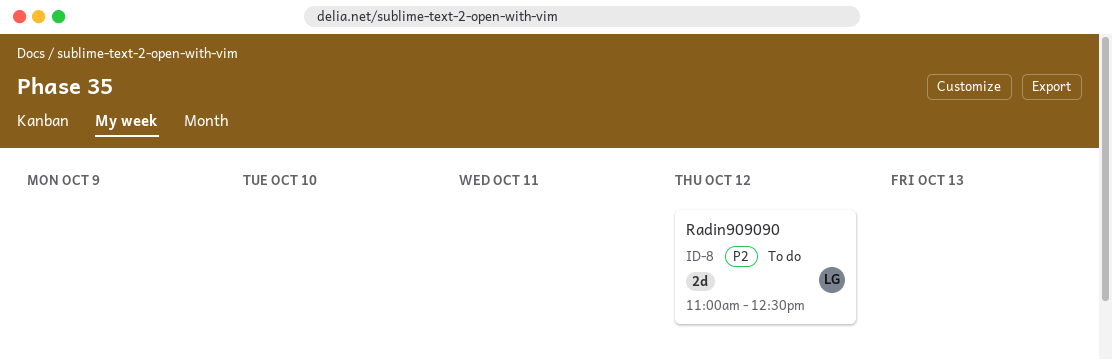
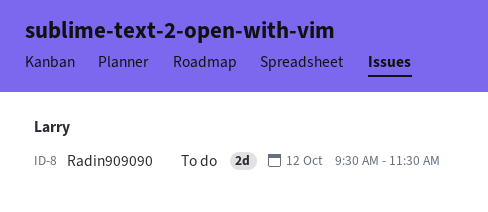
ID-8, begins: 11:00 -> 09:30
ID-8, ends: 12:30 -> 11:30

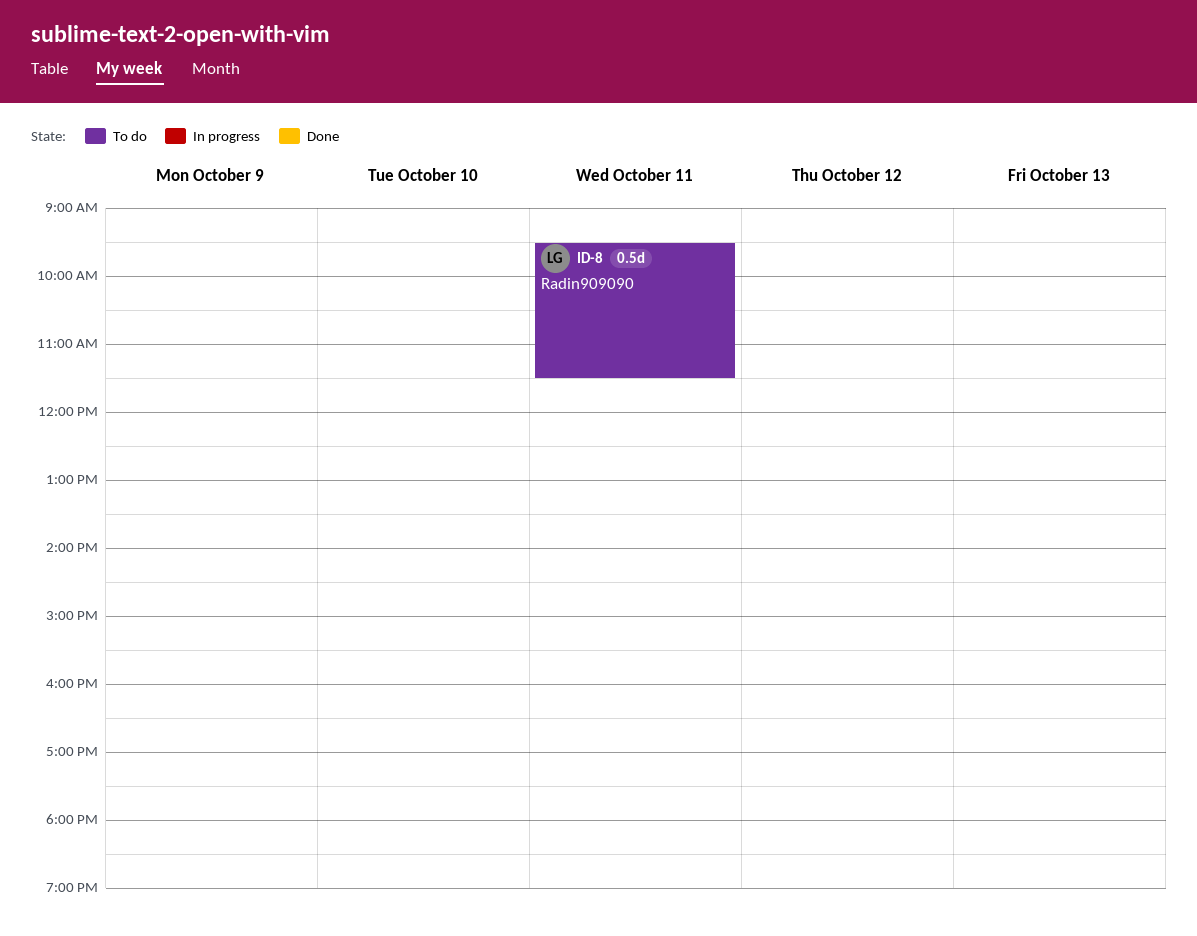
ID-8, estimate: 2d -> 0.5d
ID-8, day: Oct 12 -> Oct 11

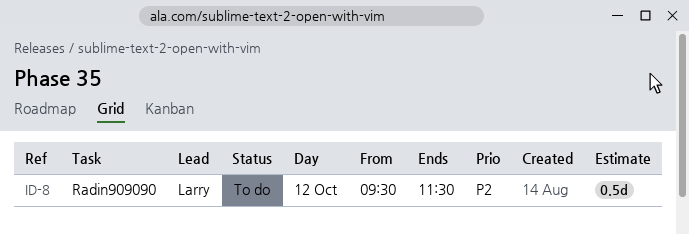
ID-8, day: Oct 11 -> Oct 12

